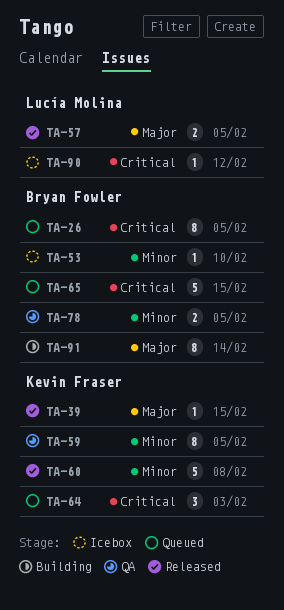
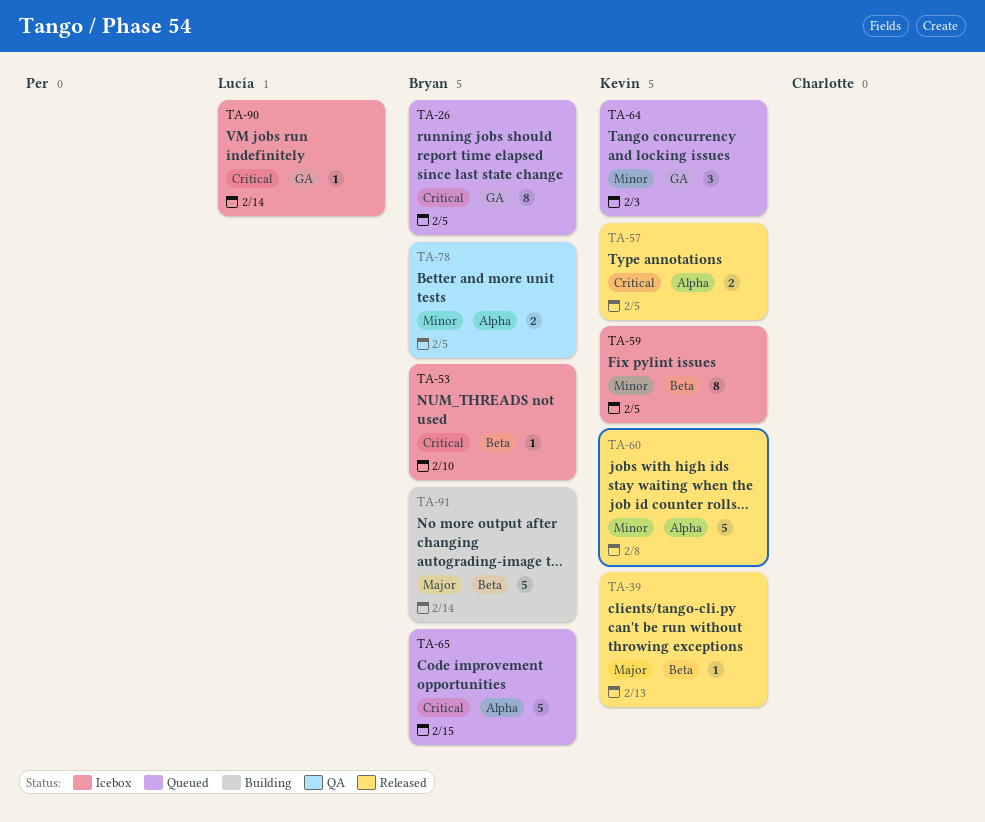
TA-39, due: Feb 15 -> Feb 13
TA-53, priority: Minor -> Critical
TA-57, owner: Lucía Molina -> Kevin Fraser
TA-57, priority: Major -> Critical
TA-59, status: QA -> Icebox
TA-64, priority: Critical -> Minor
TA-90, due: Feb 12 -> Feb 14
TA-91, estimate: 8 -> 5

